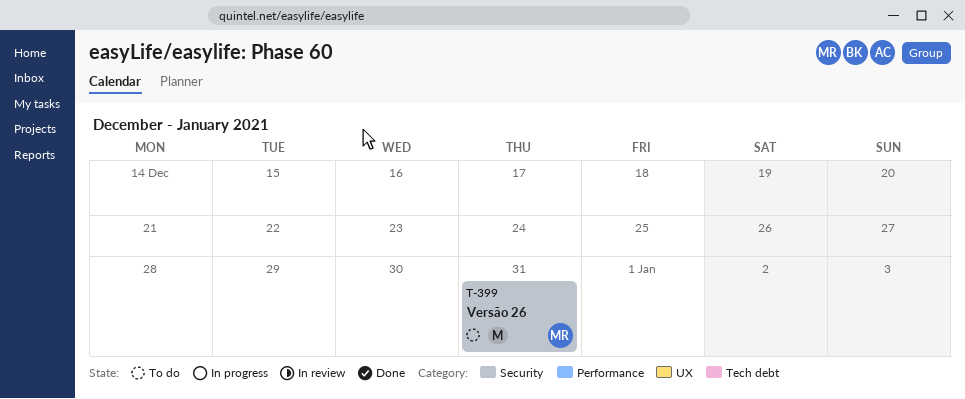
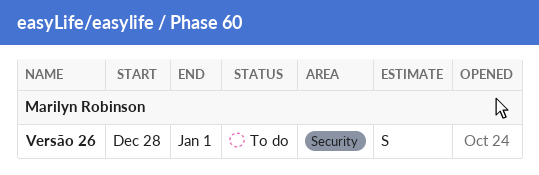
Versão 26, estimate: M -> S
Versão 26, due: Dec 31 -> Jan 1

